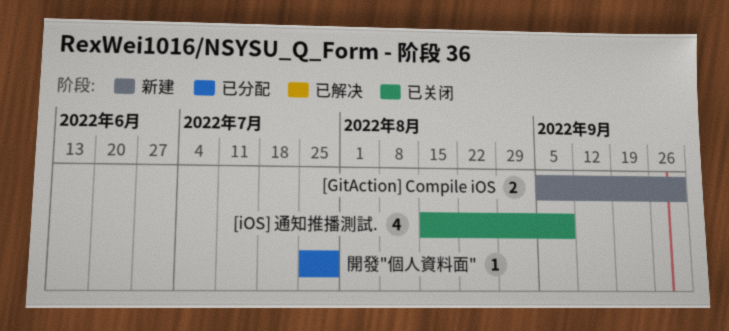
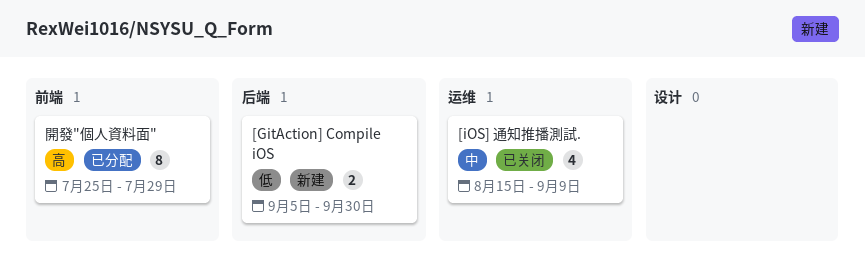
開發"個人資料面", estimate: 1 -> 8

